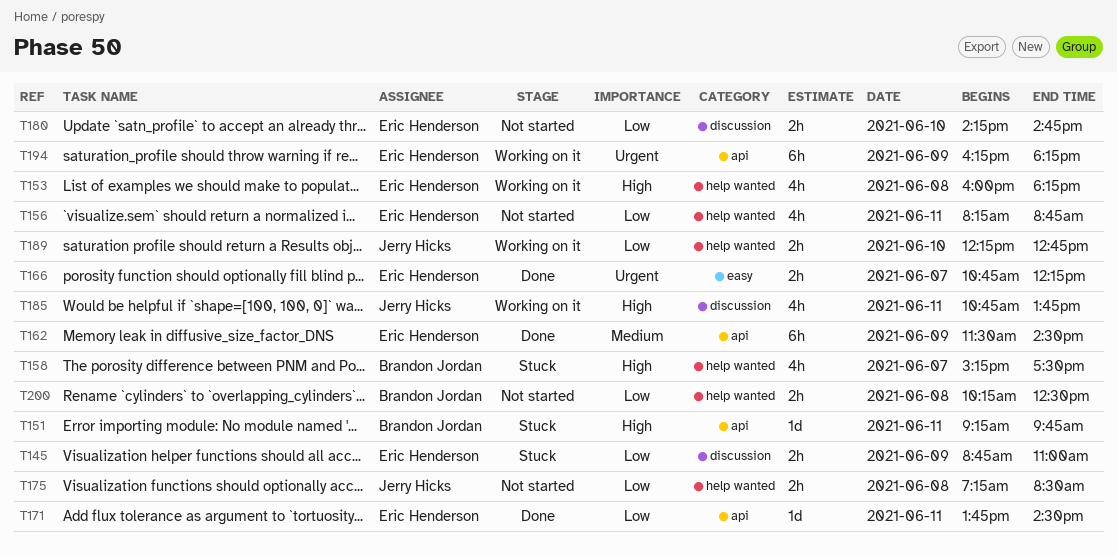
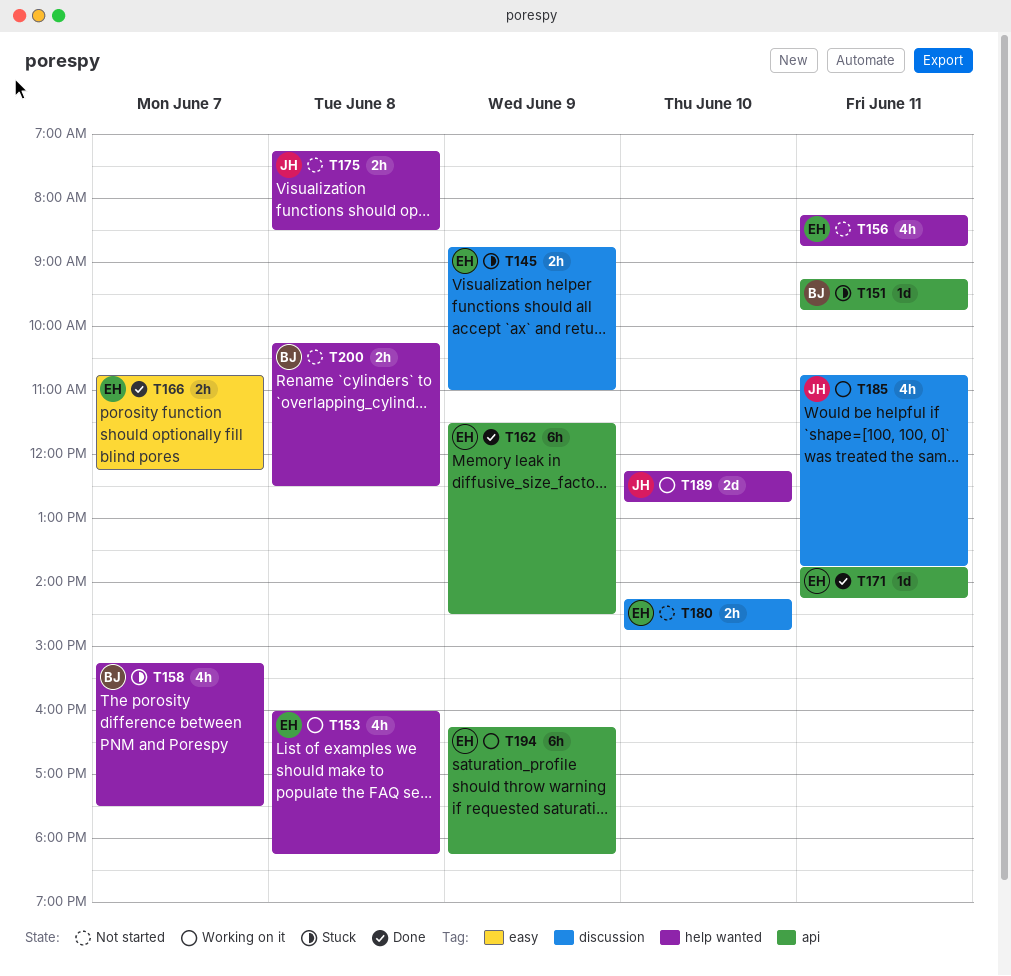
T171, ends: 14:30 -> 14:15
T189, estimate: 2h -> 2d

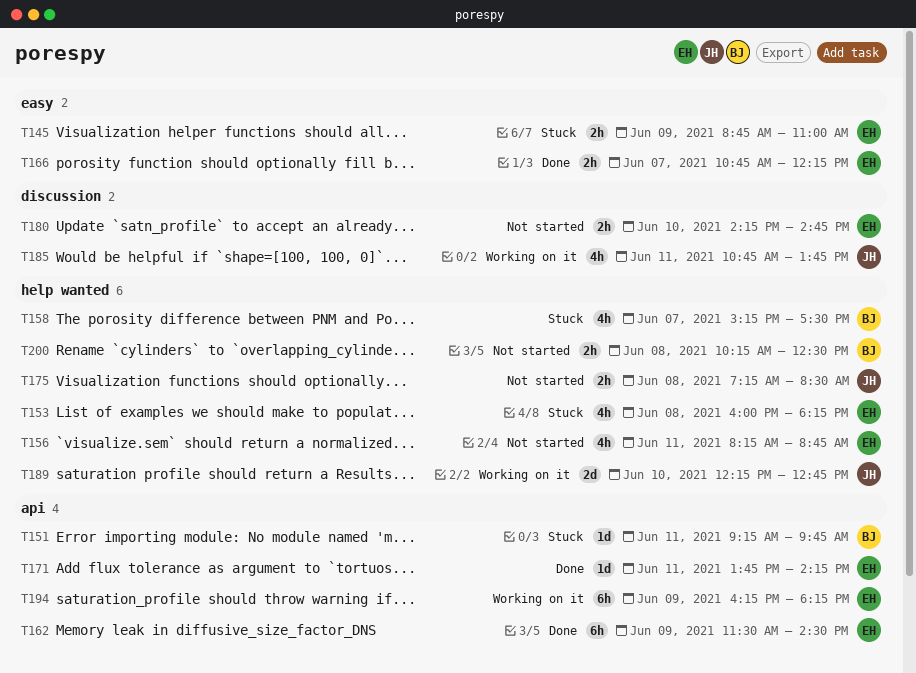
T145, label: discussion -> easy
T153, status: Working on it -> Stuck

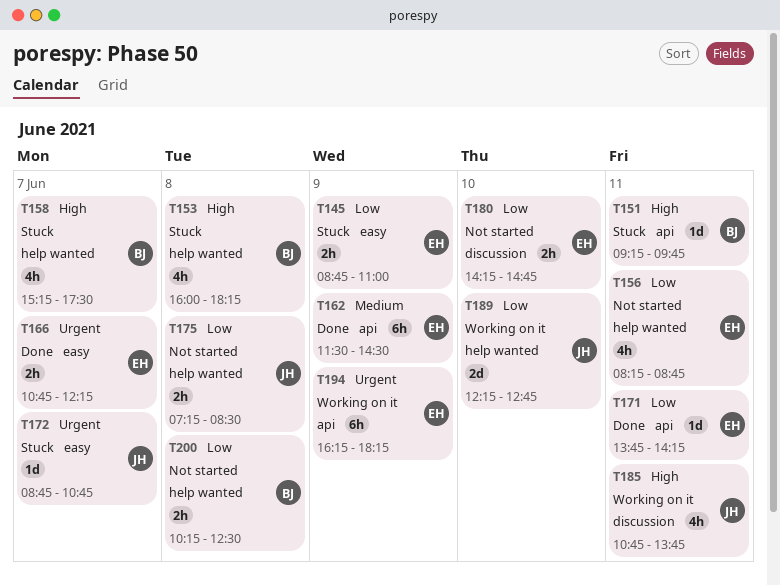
T153, owner: EH -> BJ
T172: none -> present

